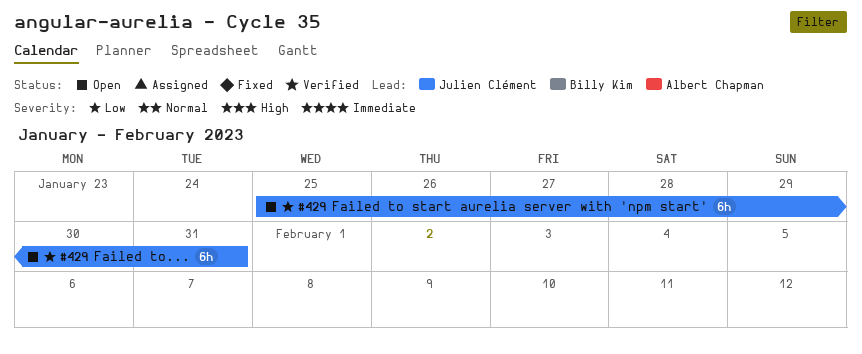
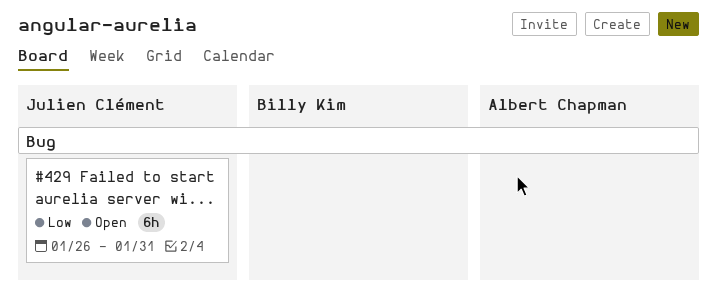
#429, start: Jan 25 -> Jan 26

